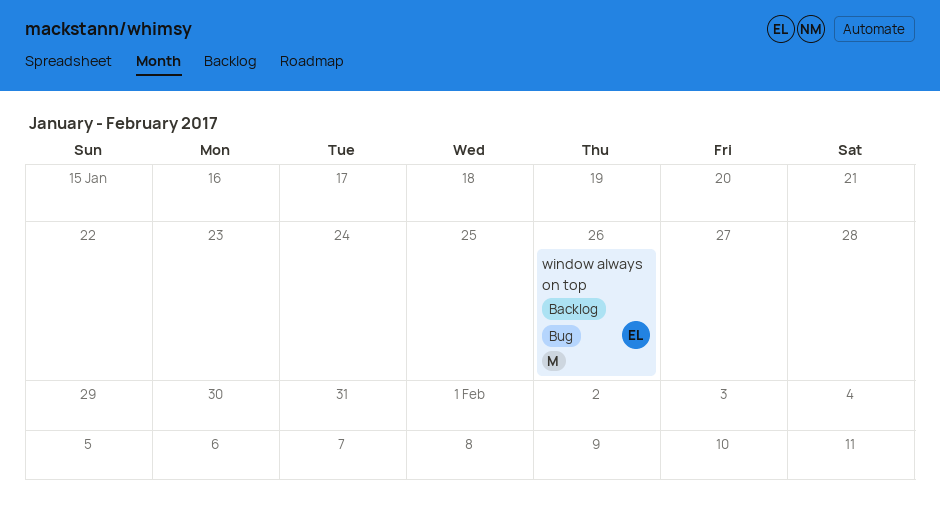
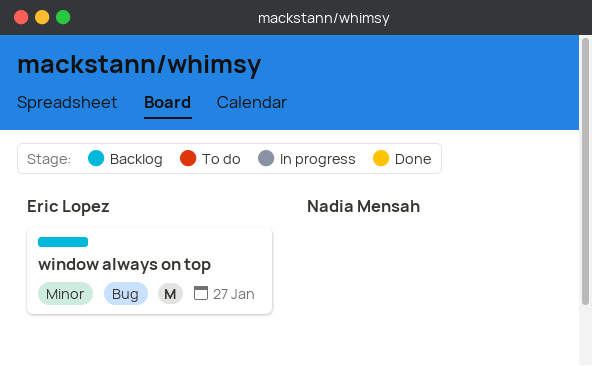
window always on top, due: Jan 26 -> Jan 27

